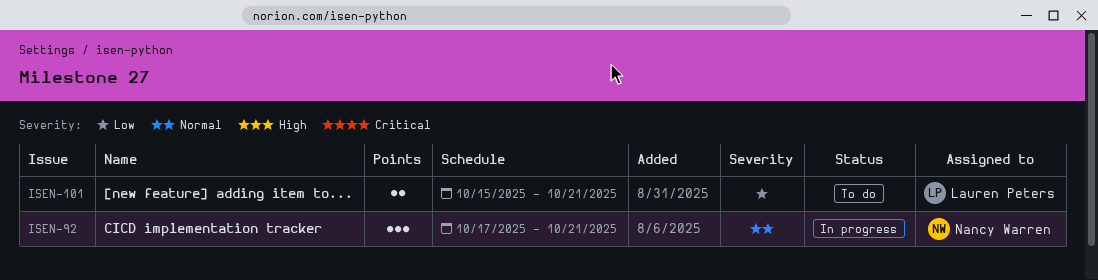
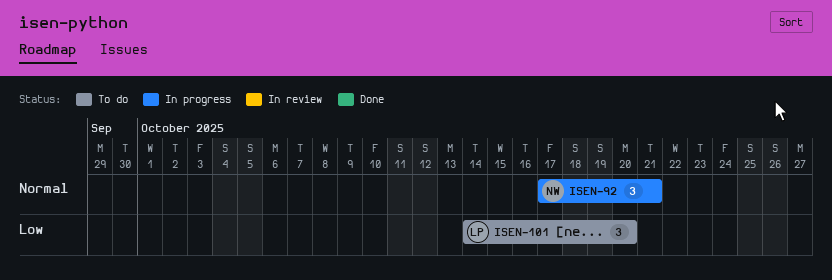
ISEN-101, estimate: 2 -> 3
ISEN-101, start: Oct 15 -> Oct 14
ISEN-101, due: Oct 21 -> Oct 20

